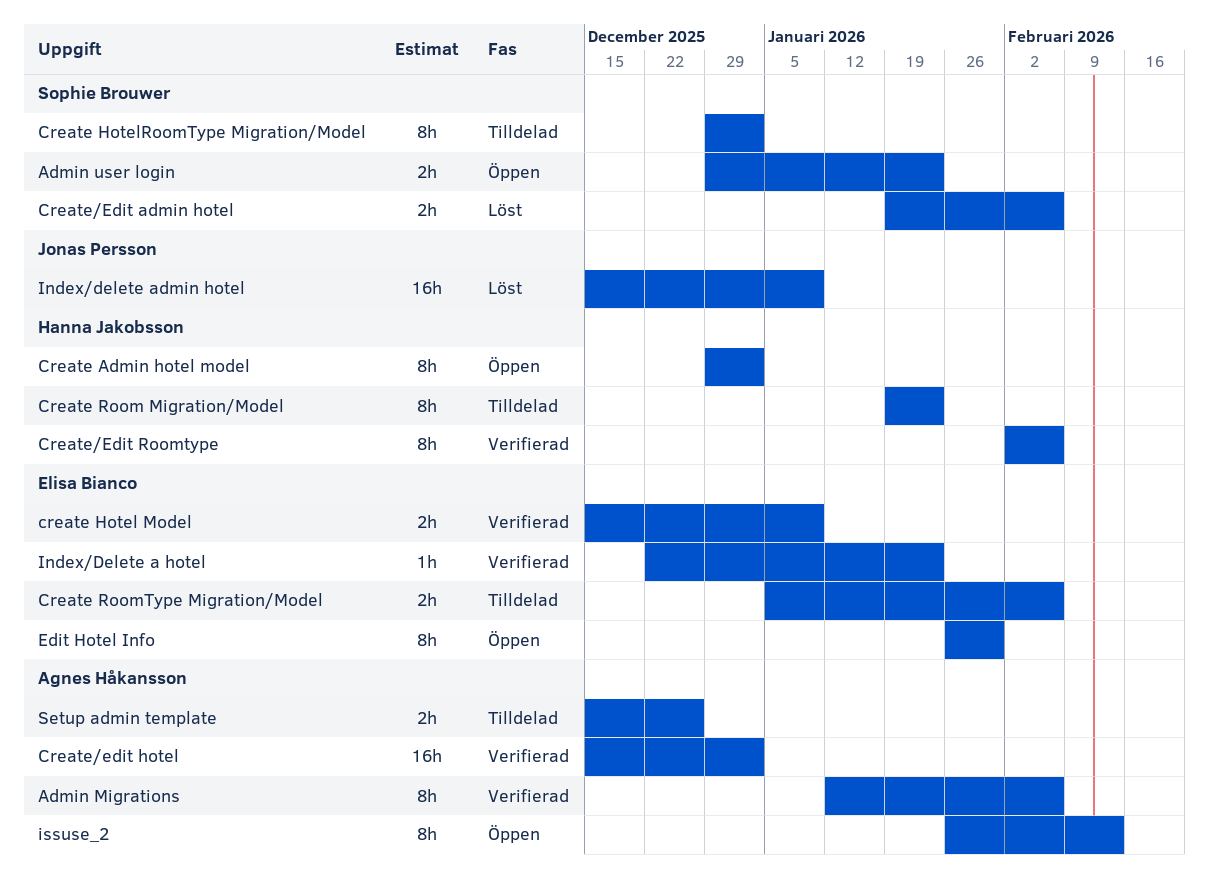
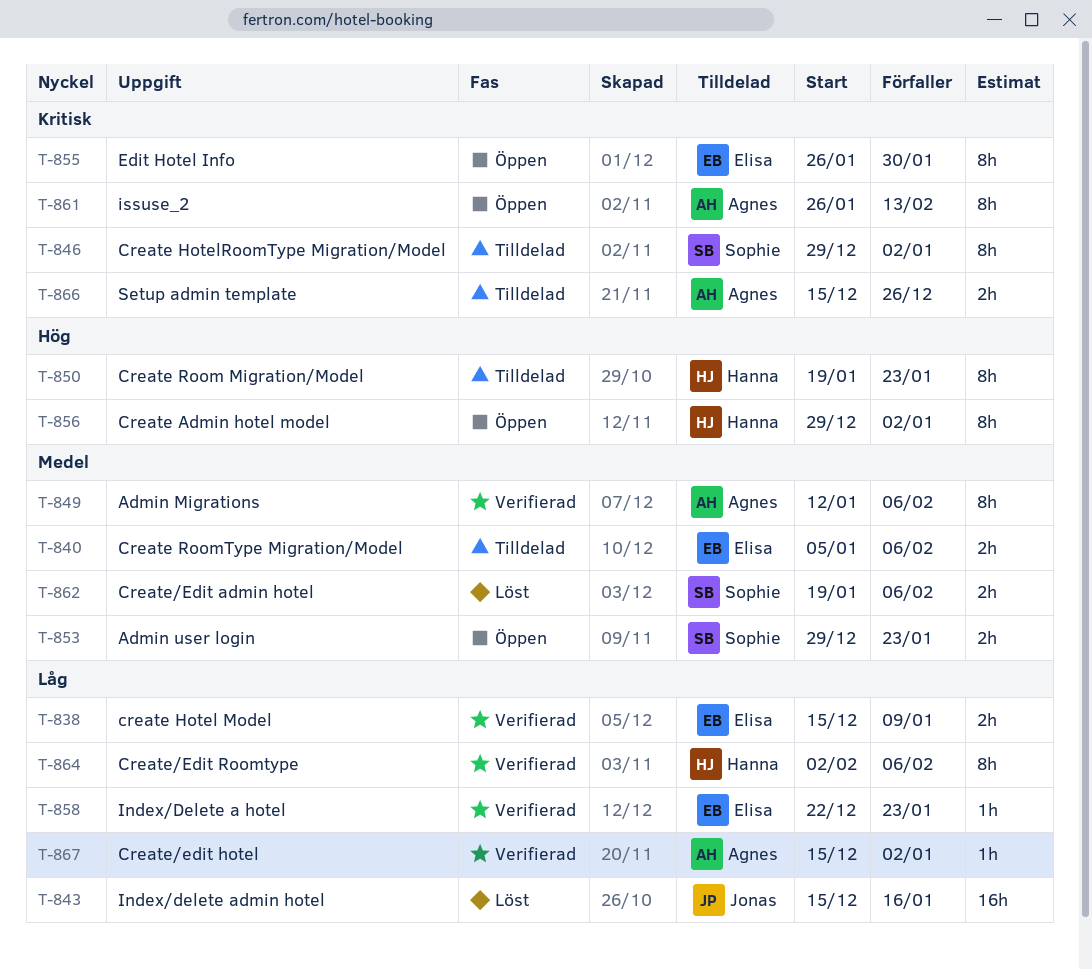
Create/edit hotel, estimate: 16h -> 1h
Index/delete admin hotel, due: Jan 9 -> Jan 16

